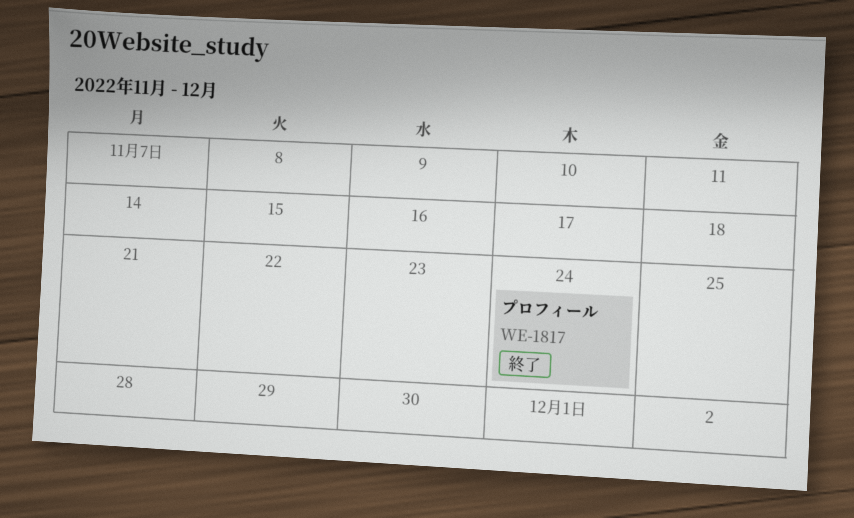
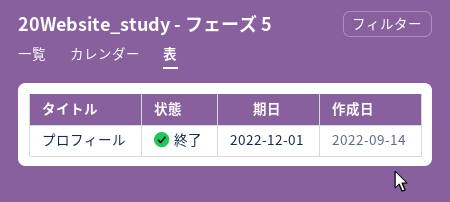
プロフィール, due: Nov 24 -> Dec 1

